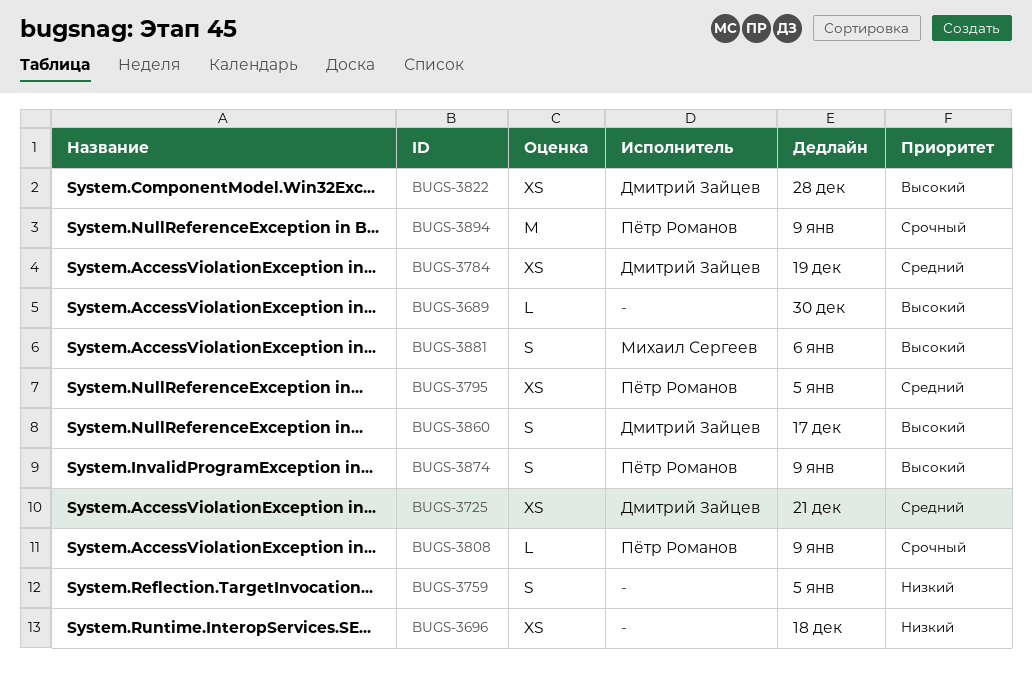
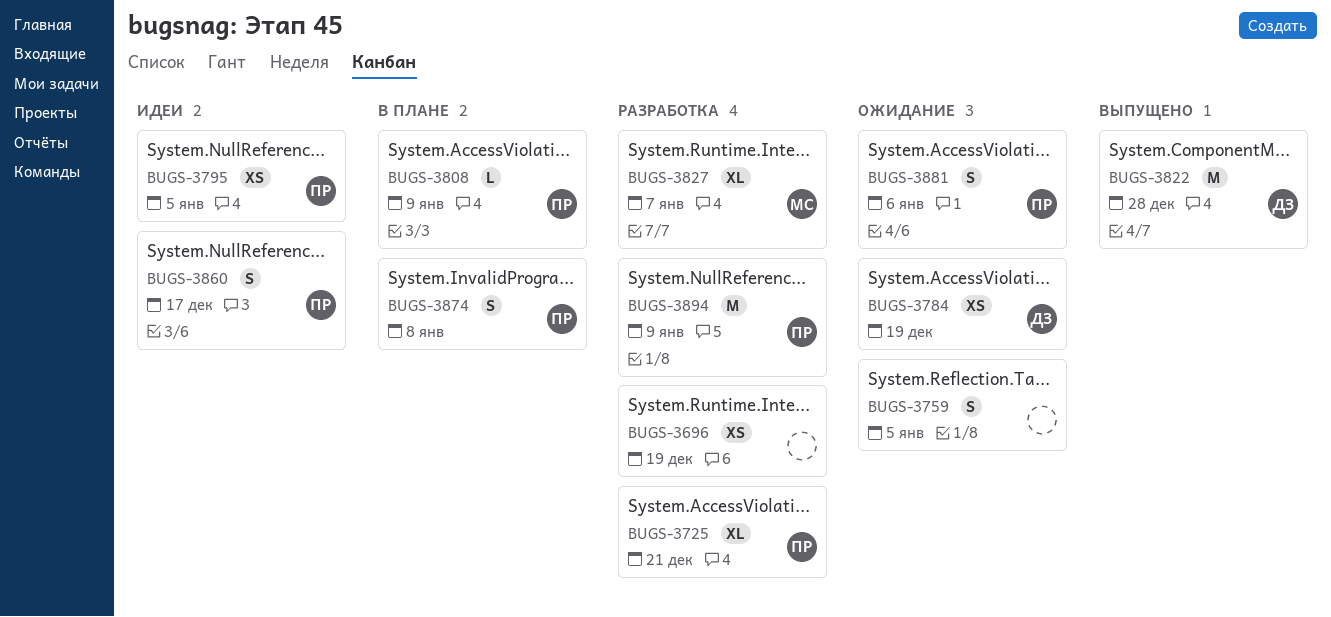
BUGS-3689: present -> none
BUGS-3696, due: Dec 18 -> Dec 19
BUGS-3725, owner: Дмитрий Зайцев -> Пётр Романов
BUGS-3725, estimate: XS -> XL
BUGS-3822, estimate: XS -> M
BUGS-3827: none -> present
BUGS-3860, owner: Дмитрий Зайцев -> Пётр Романов
BUGS-3874, due: Jan 9 -> Jan 8
BUGS-3881, owner: Михаил Сергеев -> Пётр Романов

